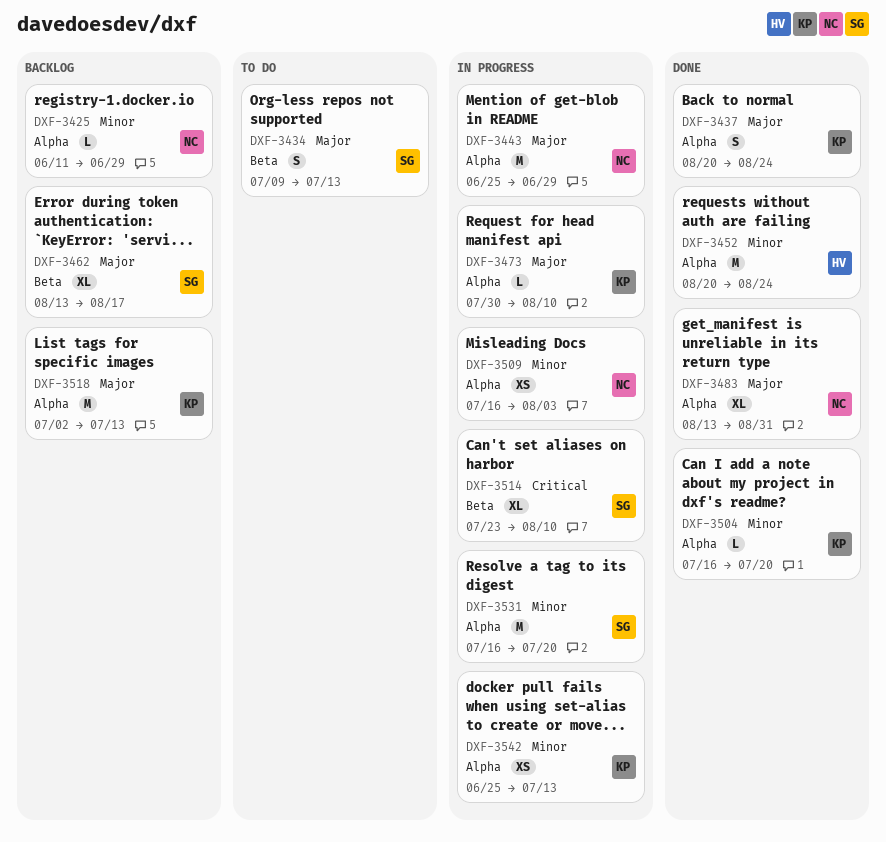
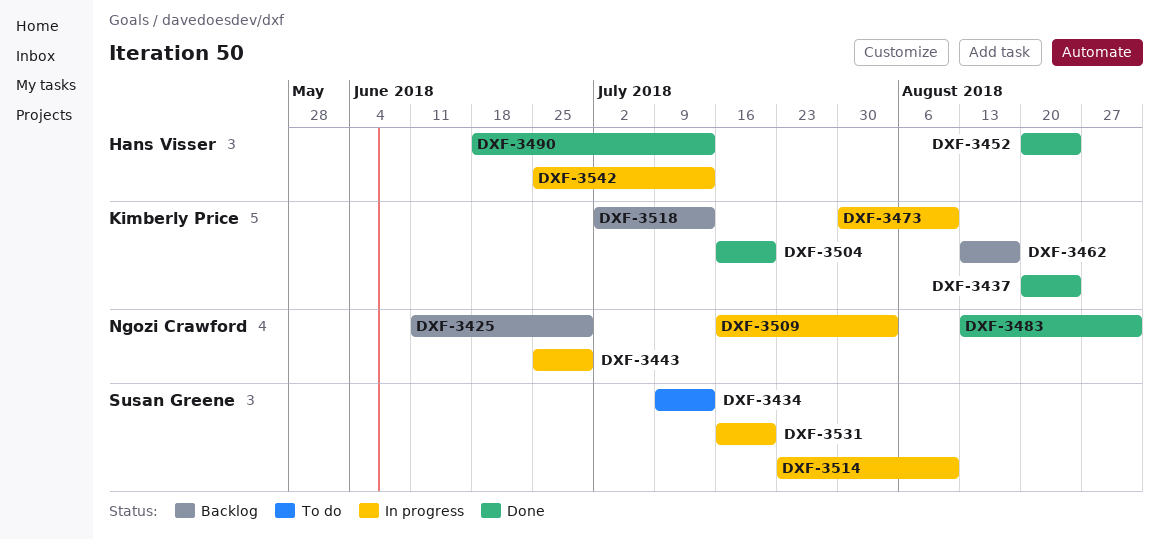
DXF-3462, owner: Susan Greene -> Kimberly Price
DXF-3490: none -> present
DXF-3542, owner: Kimberly Price -> Hans Visser

